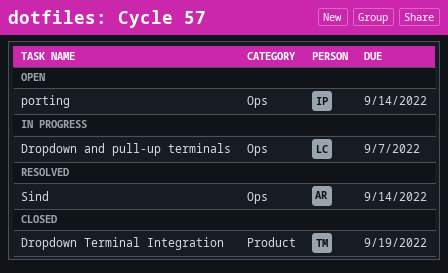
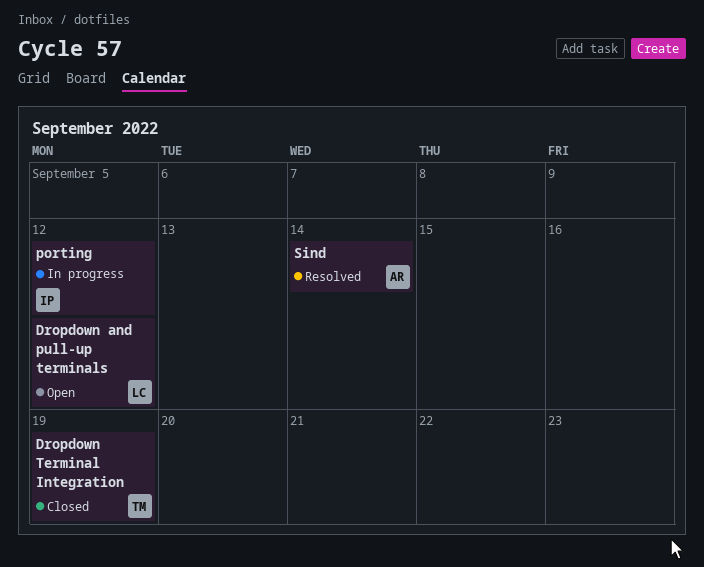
Dropdown and pull-up terminals, status: In progress -> Open
Dropdown and pull-up terminals, due: Sep 7 -> Sep 12
porting, status: Open -> In progress
porting, due: Sep 14 -> Sep 12

